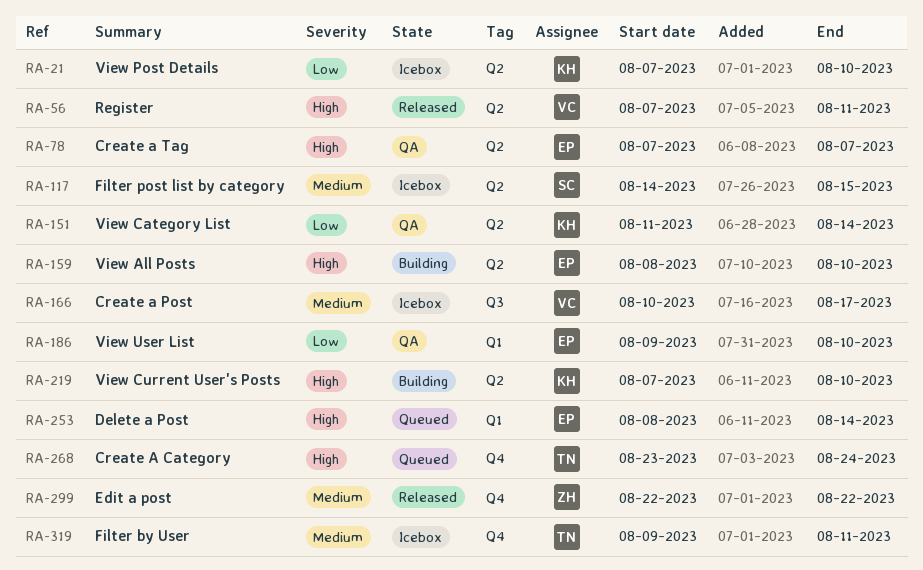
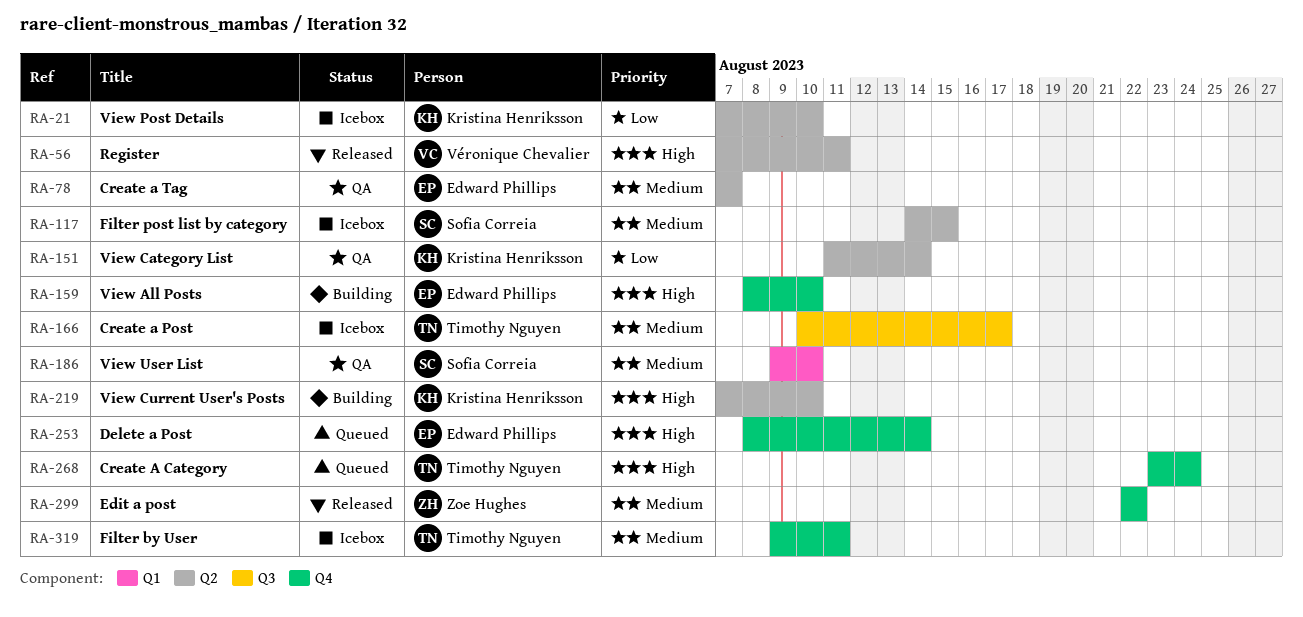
RA-78, priority: High -> Medium
RA-159, label: Q2 -> Q4
RA-166, owner: Véronique Chevalier -> Timothy Nguyen
RA-186, owner: Edward Phillips -> Sofia Correia
RA-186, priority: Low -> Medium
RA-253, label: Q1 -> Q4

